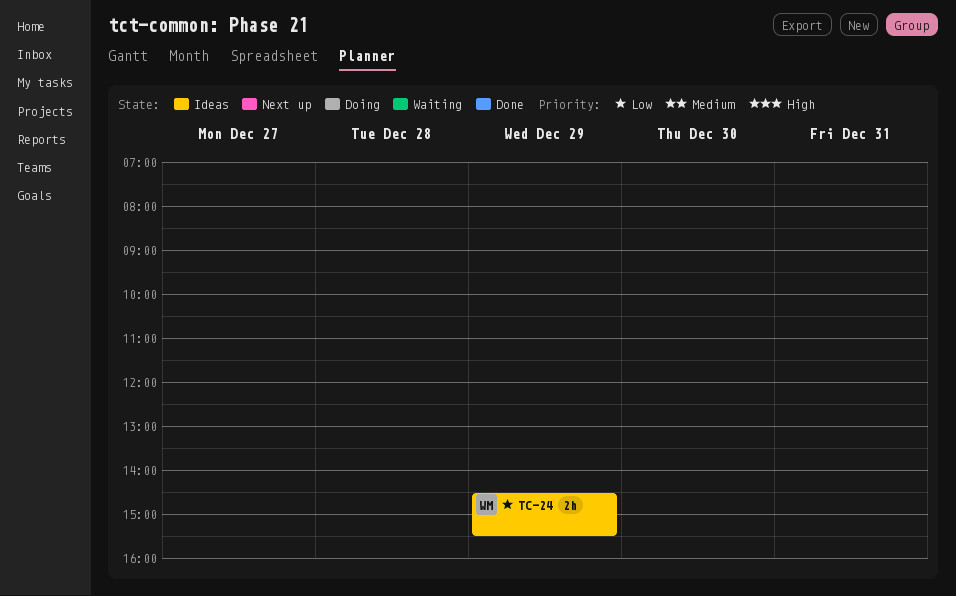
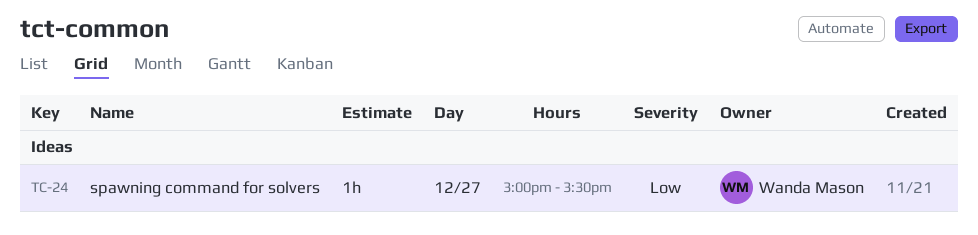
TC-24, estimate: 2h -> 1h
TC-24, day: Dec 29 -> Dec 27
TC-24, begins: 14:30 -> 15:00

